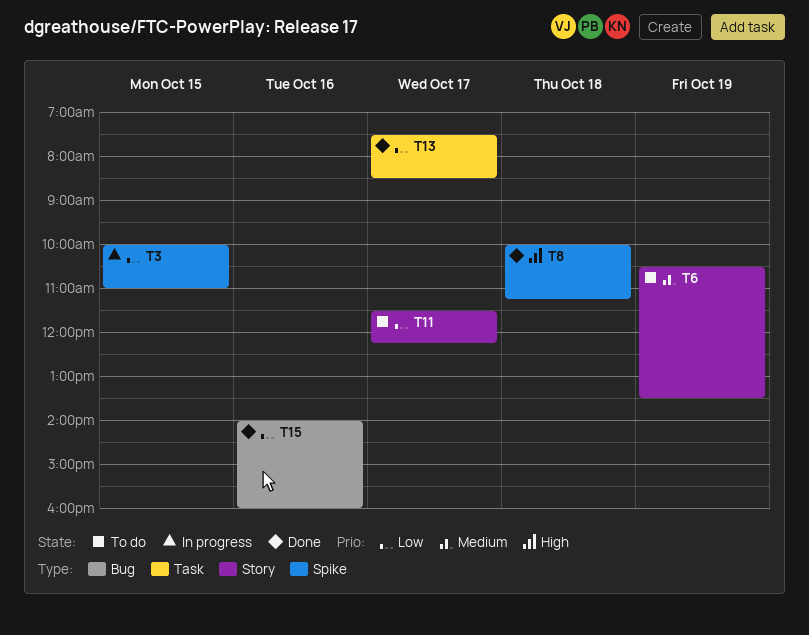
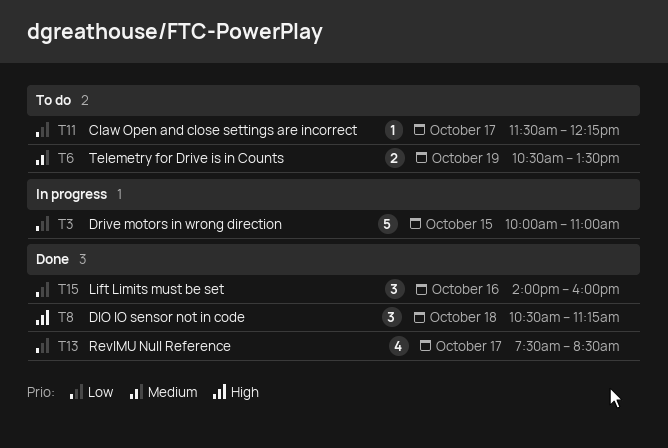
T8, begins: 10:00 -> 10:30

